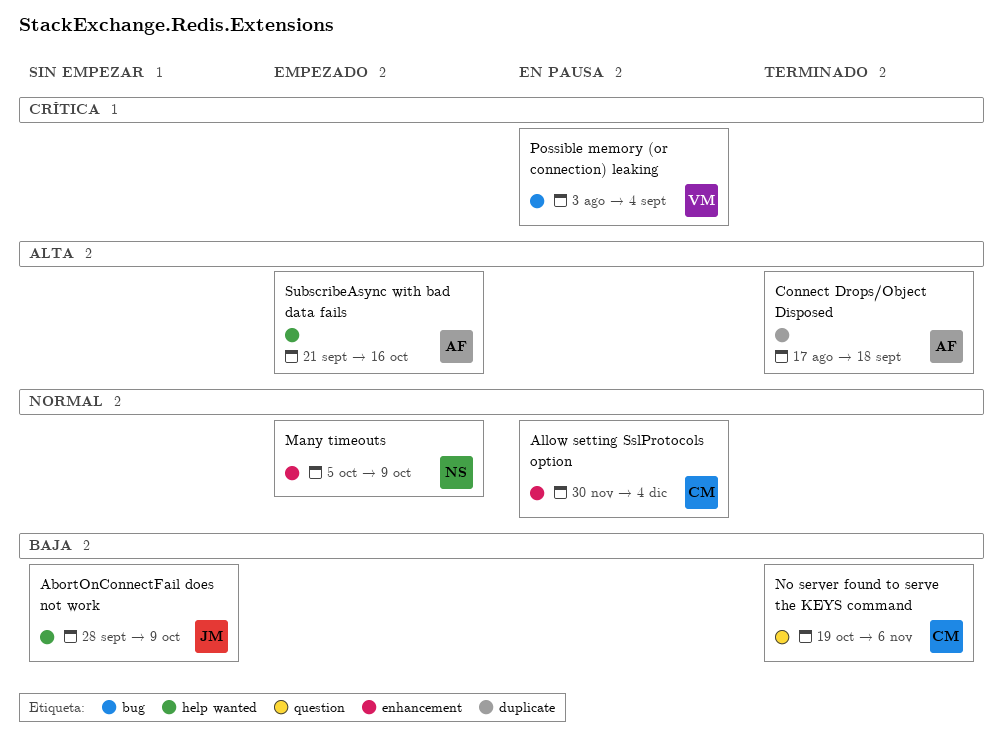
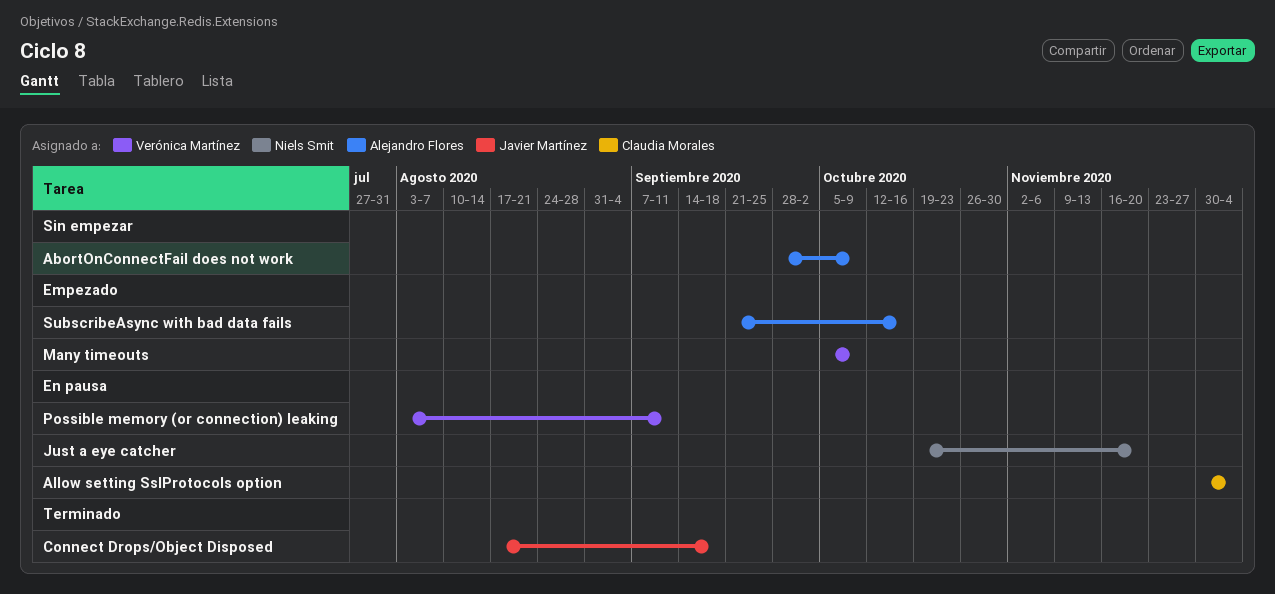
AbortOnConnectFail does not work, owner: Javier Martínez -> Alejandro Flores
Connect Drops/Object Disposed, owner: Alejandro Flores -> Javier Martínez
Just a eye catcher: none -> present
Many timeouts, owner: Niels Smit -> Verónica Martínez
No server found to serve the KEYS command: present -> none
Possible memory (or connection) leaking, due: Sep 4 -> Sep 11

